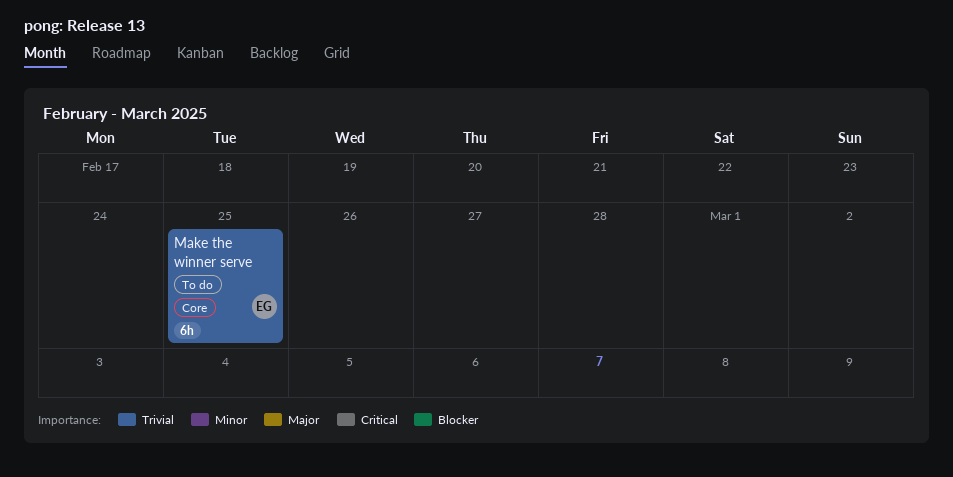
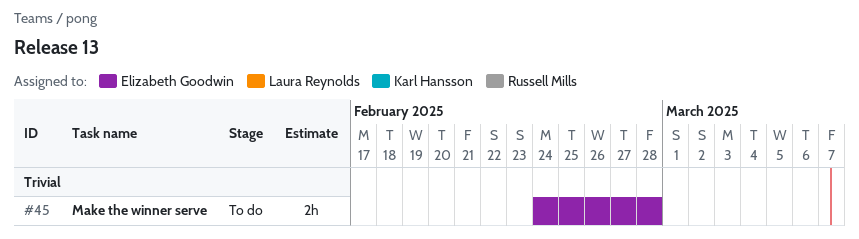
Make the winner serve, estimate: 6h -> 2h
Make the winner serve, due: Feb 25 -> Feb 28

